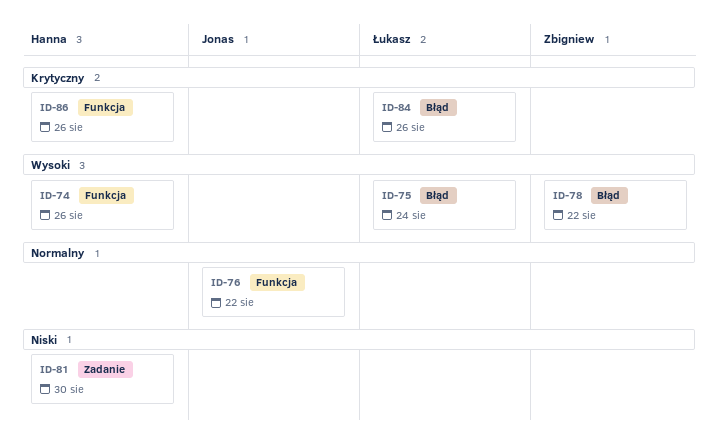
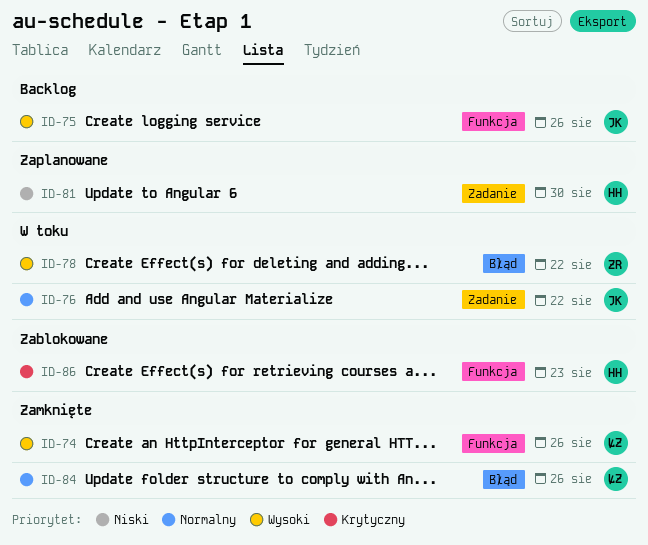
ID-74, owner: Hanna -> Łukasz
ID-75, owner: Łukasz -> Jonas
ID-75, label: Błąd -> Funkcja
ID-75, due: Aug 24 -> Aug 26
ID-76, label: Funkcja -> Zadanie
ID-84, priority: Krytyczny -> Normalny
ID-86, due: Aug 26 -> Aug 23

